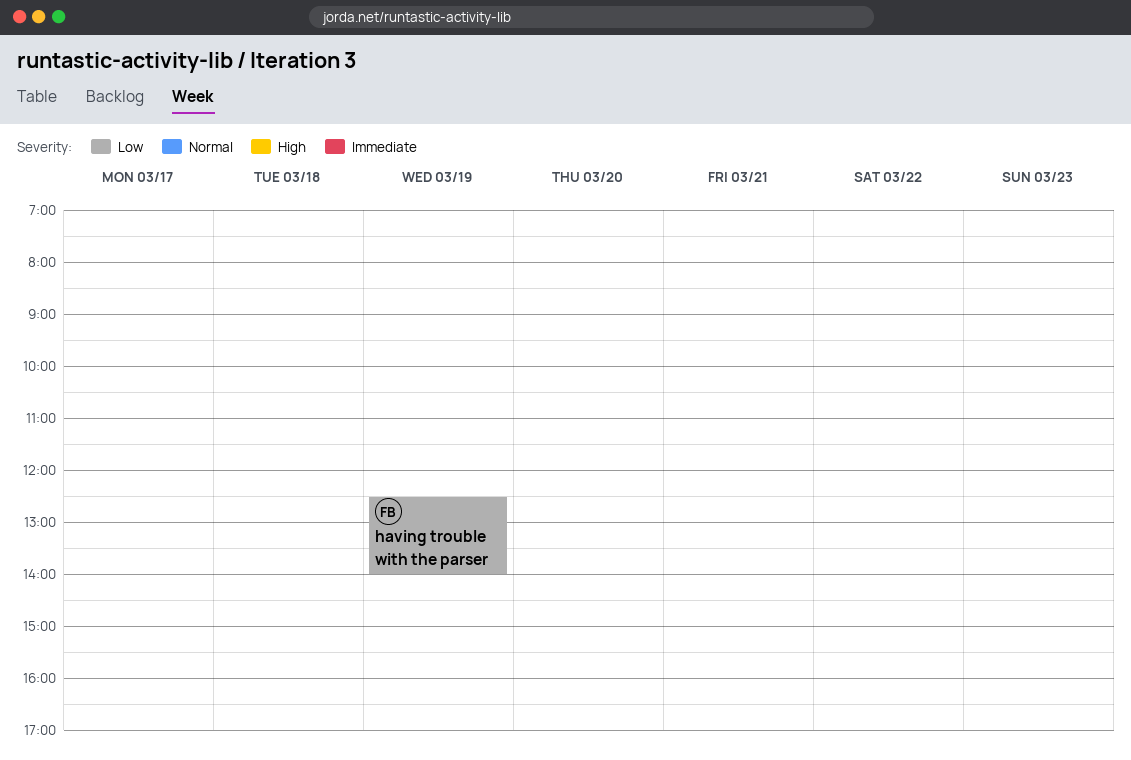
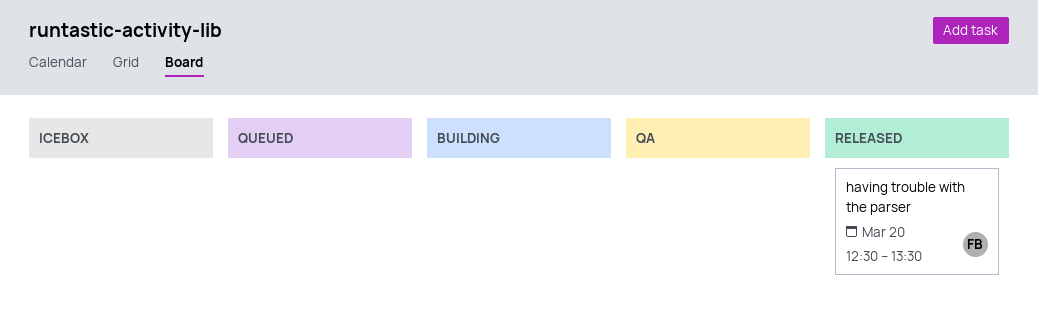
having trouble with the parser, day: Mar 19 -> Mar 20
having trouble with the parser, ends: 14:00 -> 13:30

